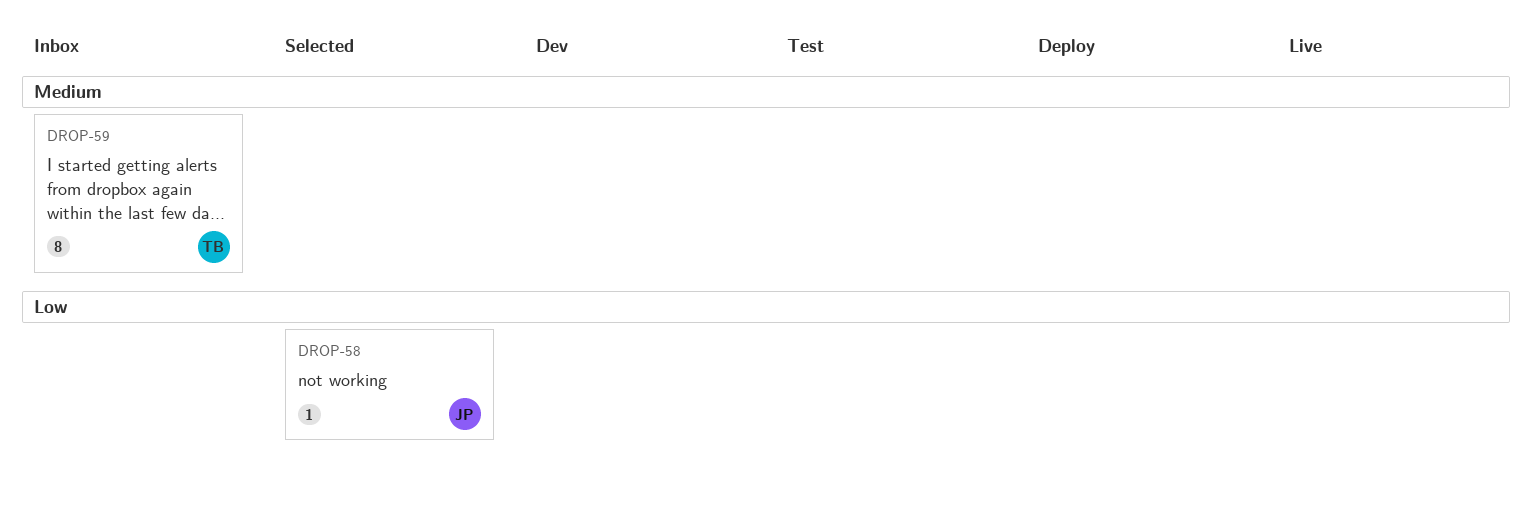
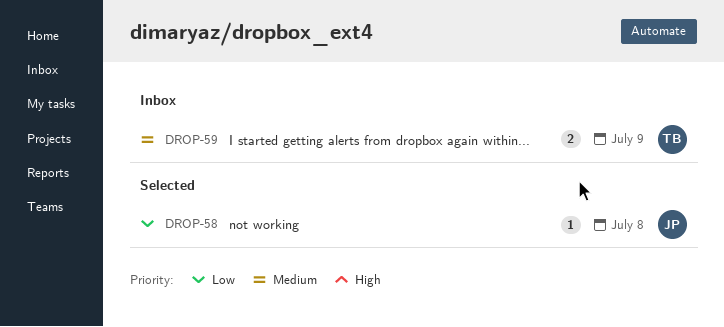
DROP-59, estimate: 8 -> 2

